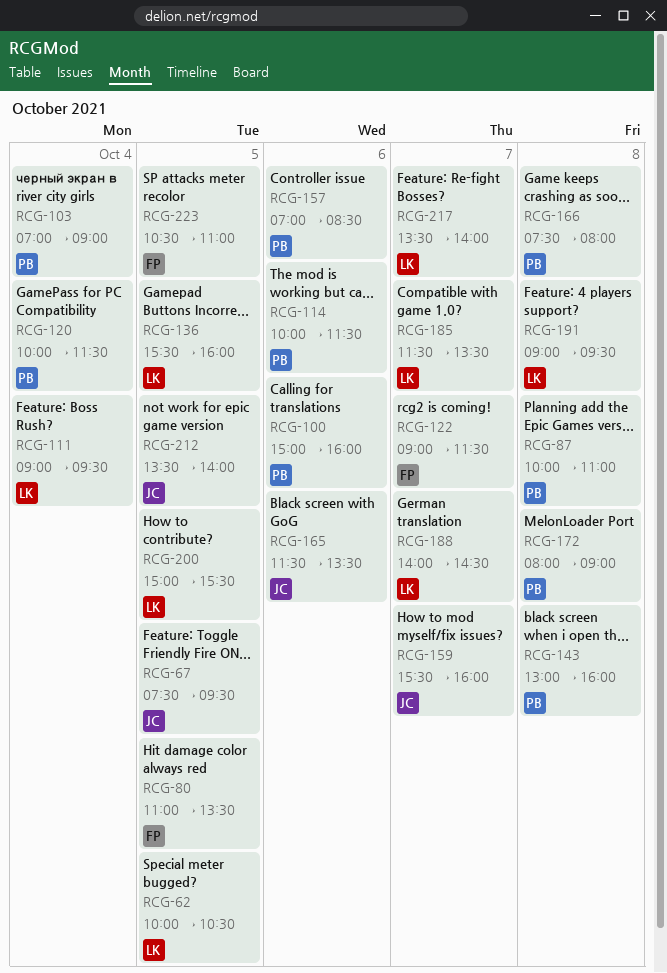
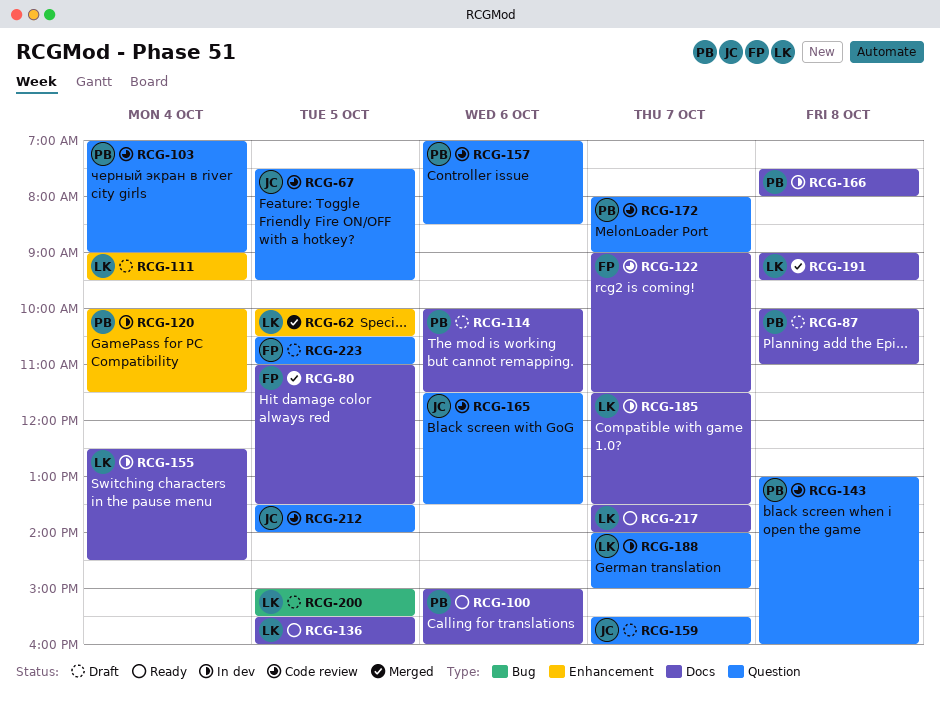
RCG-155: none -> present
RCG-172, day: Oct 8 -> Oct 7
RCG-188, ends: 14:30 -> 15:00

